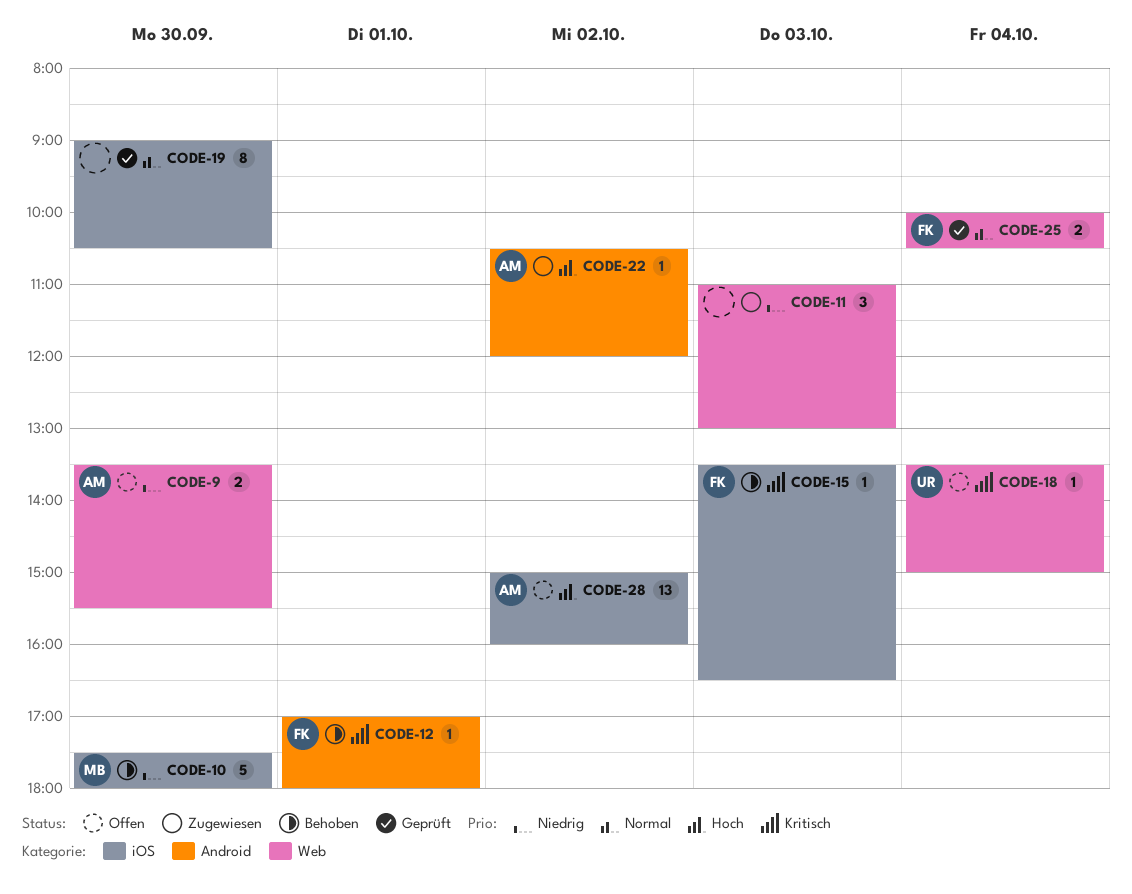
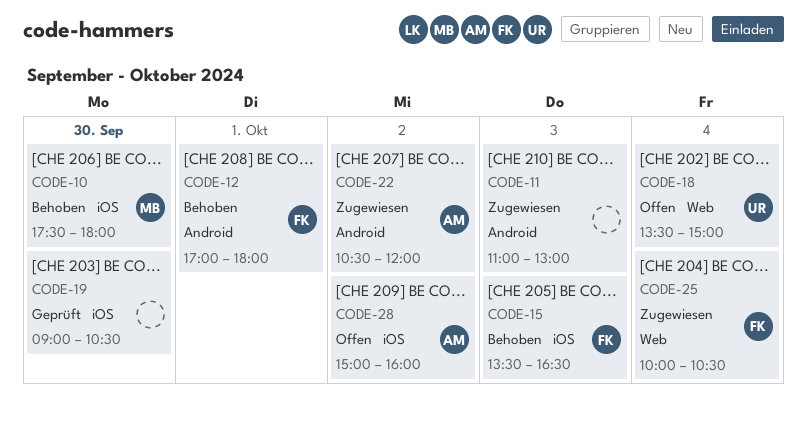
CODE-9: present -> none
CODE-11, label: Web -> Android
CODE-25, status: Geprüft -> Zugewiesen

